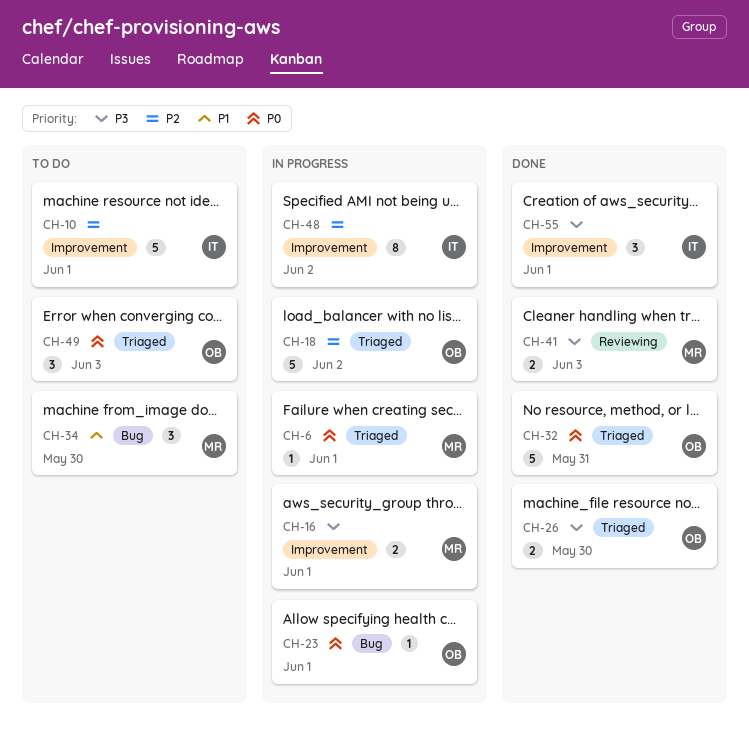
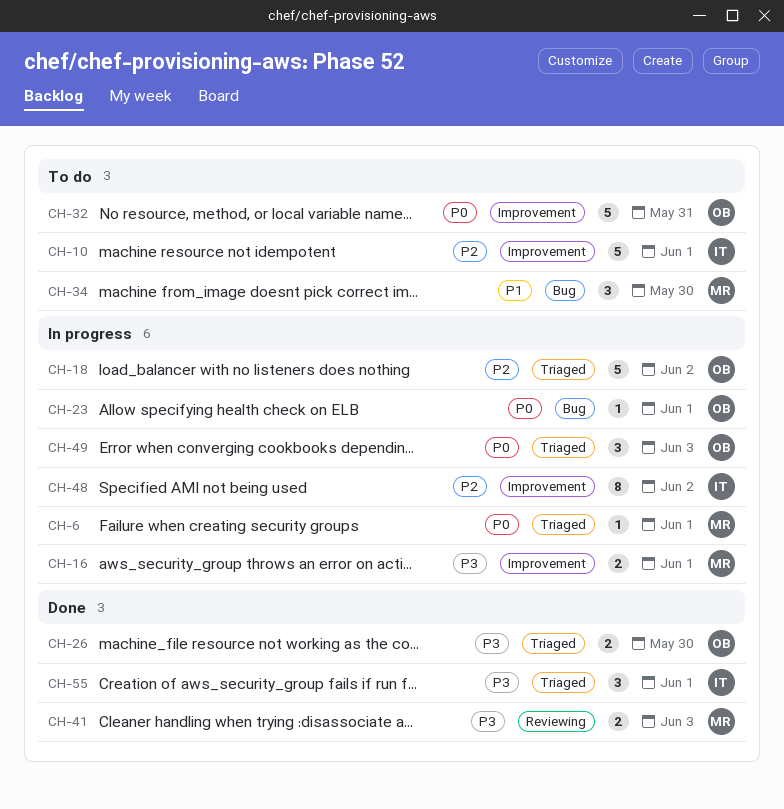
CH-32, status: Done -> To do
CH-32, label: Triaged -> Improvement
CH-49, status: To do -> In progress
CH-55, label: Improvement -> Triaged

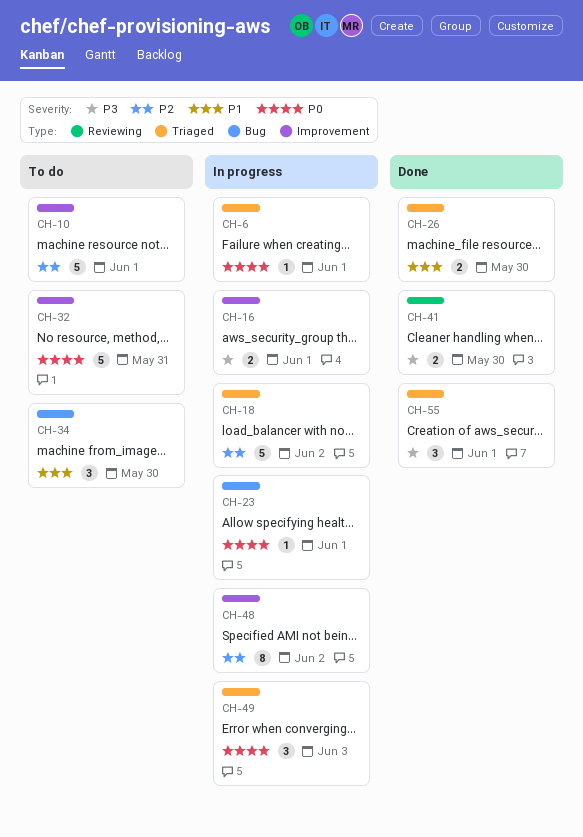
CH-26, priority: P3 -> P1
CH-41, due: Jun 3 -> May 30

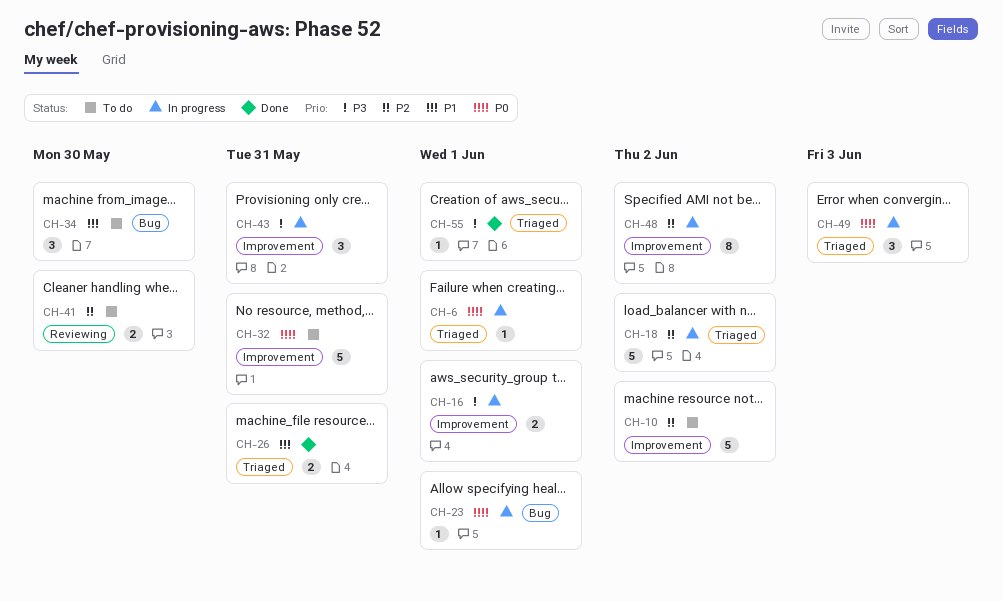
CH-10, due: Jun 1 -> Jun 2
CH-26, due: May 30 -> May 31
CH-41, status: Done -> To do
CH-41, priority: P3 -> P2
CH-43: none -> present
CH-55, estimate: 3 -> 1

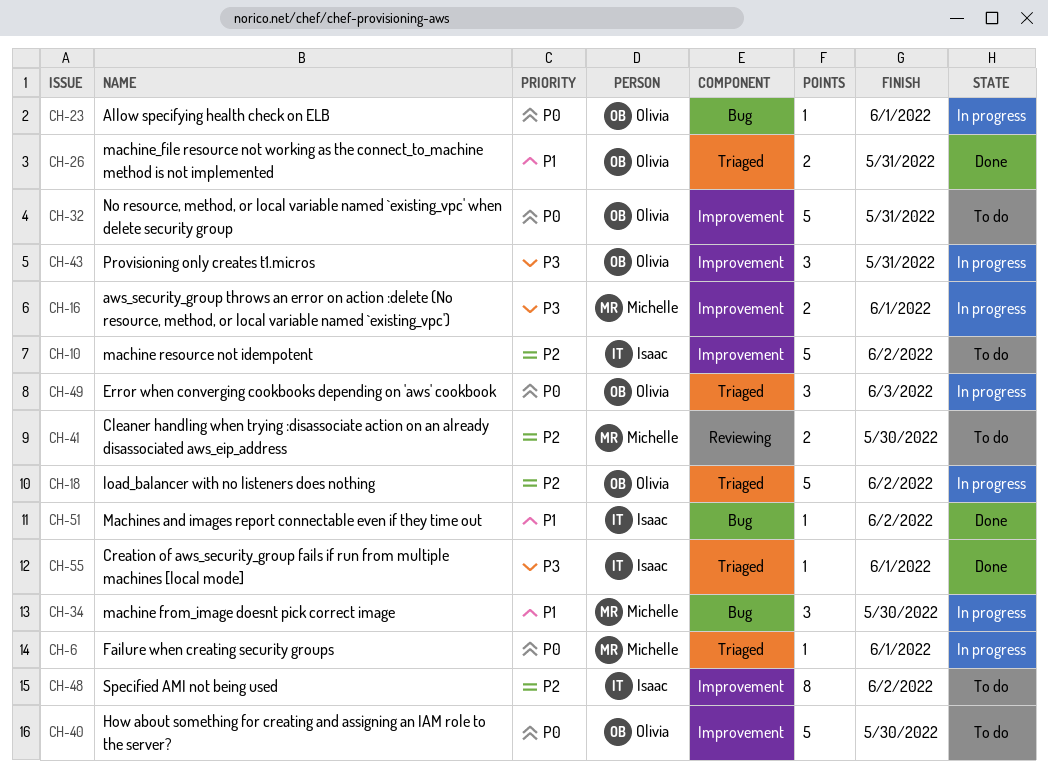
CH-34, status: To do -> In progress
CH-40: none -> present
CH-48, status: In progress -> To do
CH-51: none -> present

